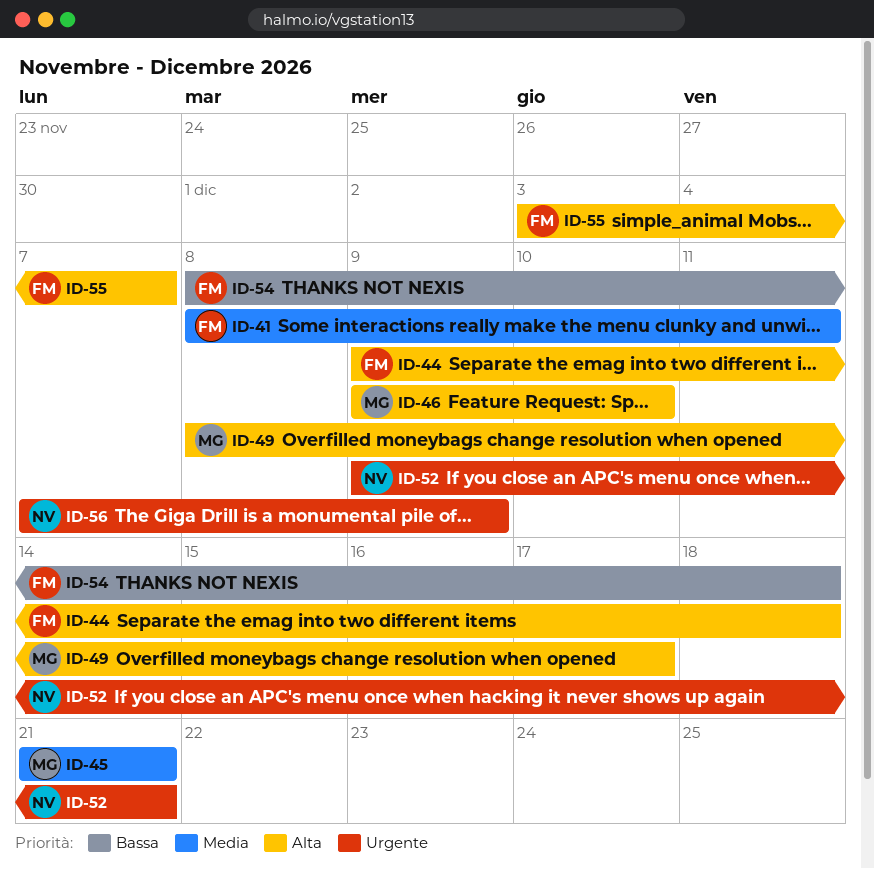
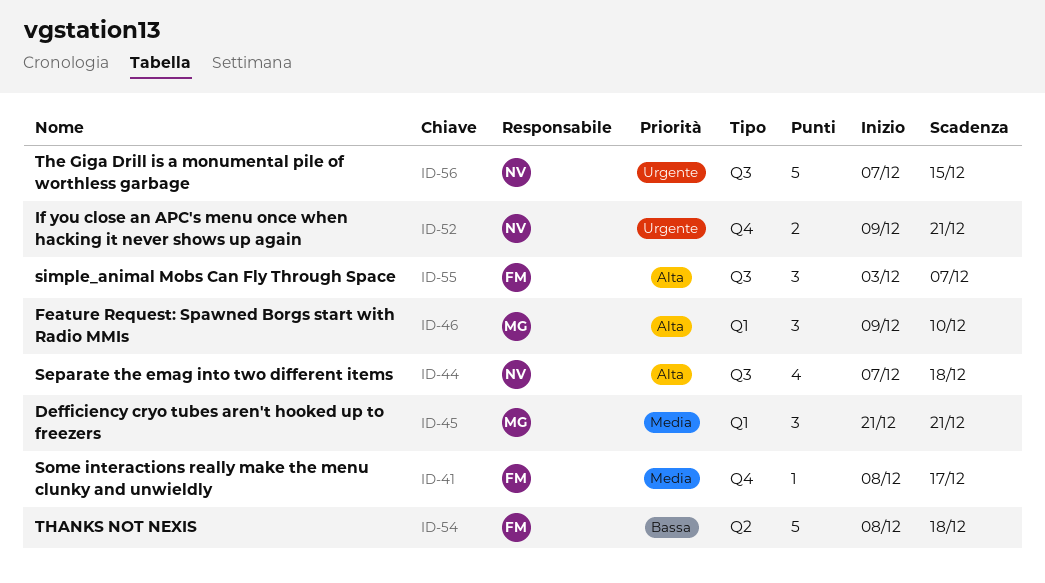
ID-41, due: Dec 11 -> Dec 17
ID-44, owner: FM -> NV
ID-44, start: Dec 9 -> Dec 7
ID-49: present -> none
ID-56, due: Dec 9 -> Dec 15

